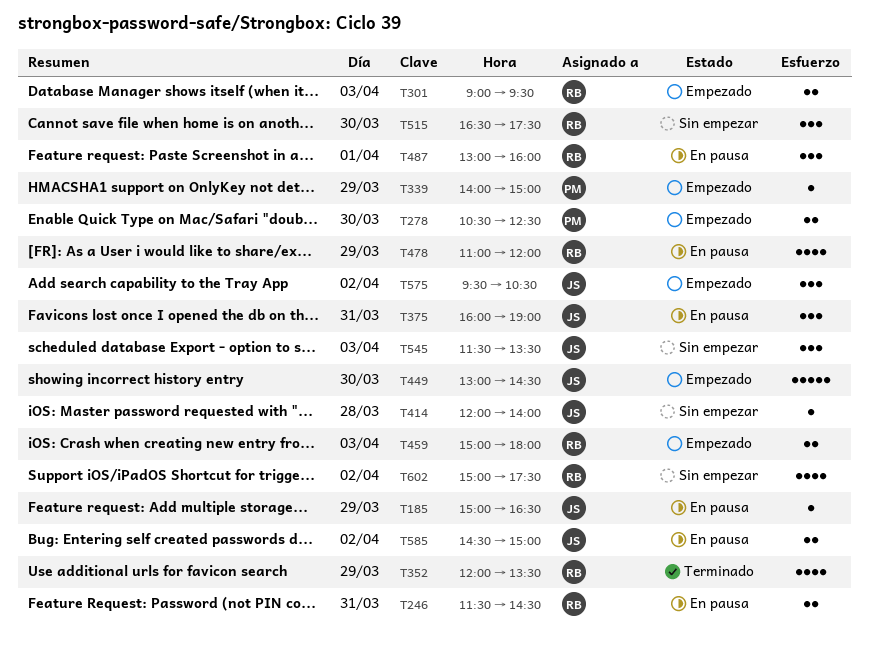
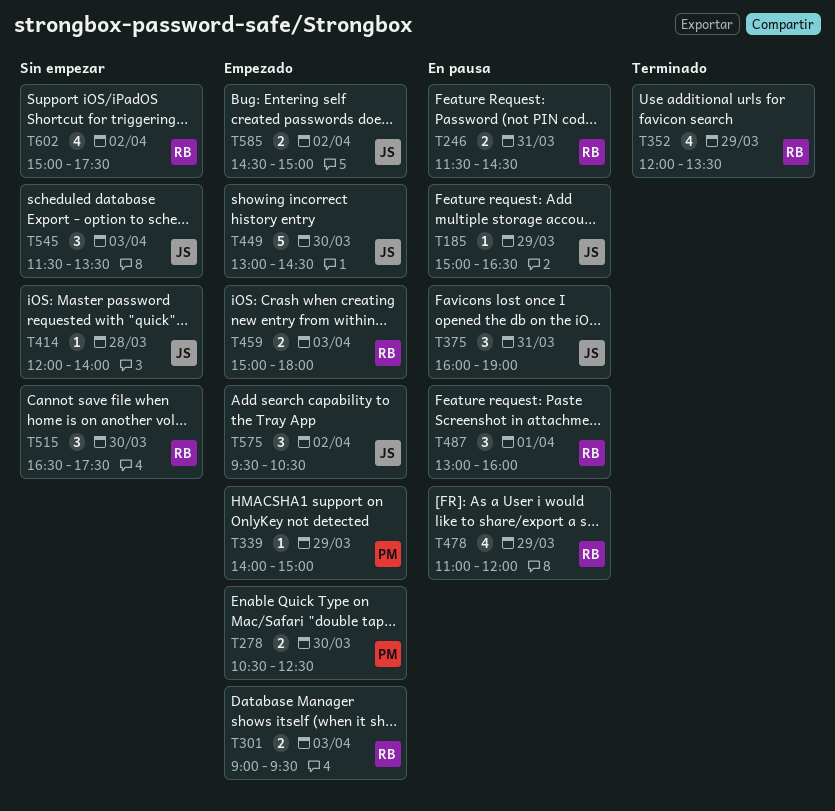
T585, status: En pausa -> Empezado

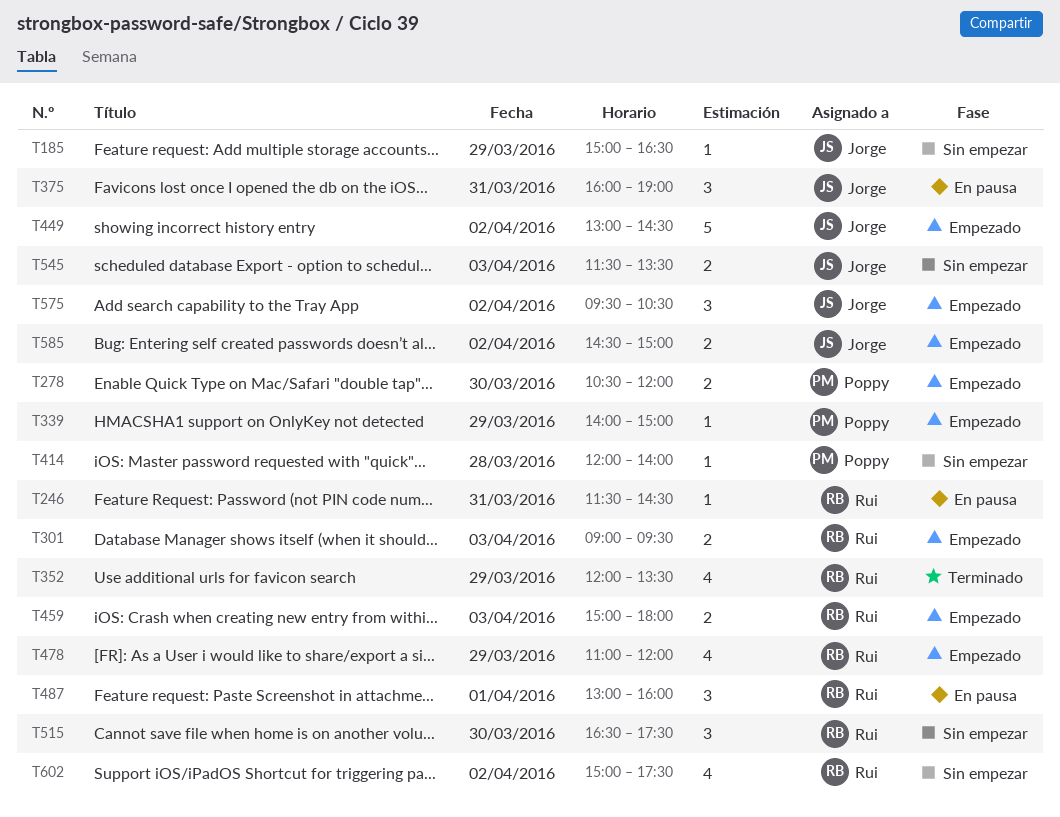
T185, status: En pausa -> Sin empezar
T246, estimate: 2 -> 1
T278, ends: 12:30 -> 12:00
T414, owner: Jorge -> Poppy
T449, day: Mar 30 -> Apr 2
T478, status: En pausa -> Empezado
T545, estimate: 3 -> 2

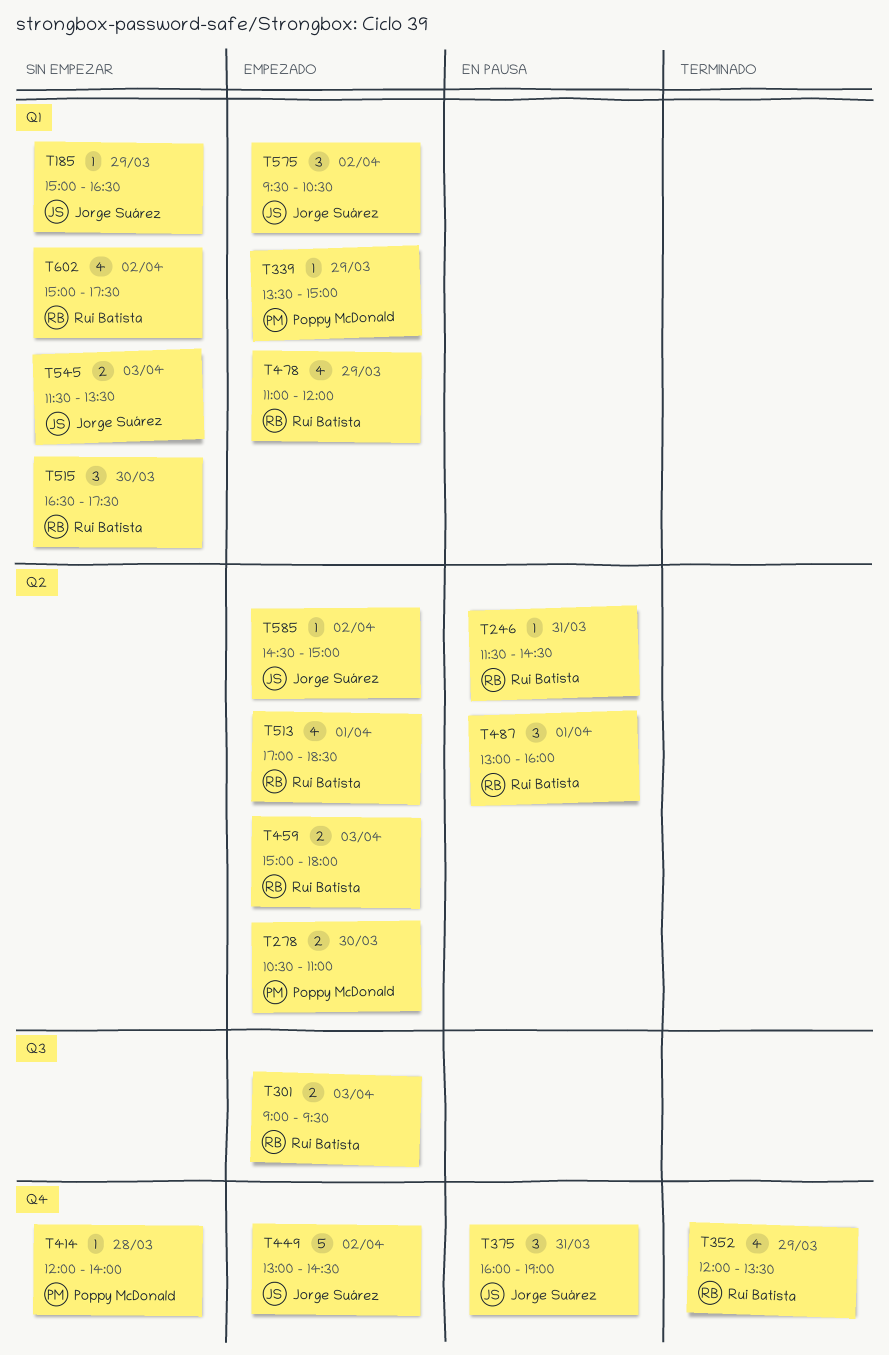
T278, ends: 12:00 -> 11:00
T339, begins: 14:00 -> 13:30
T513: none -> present
T585, estimate: 2 -> 1

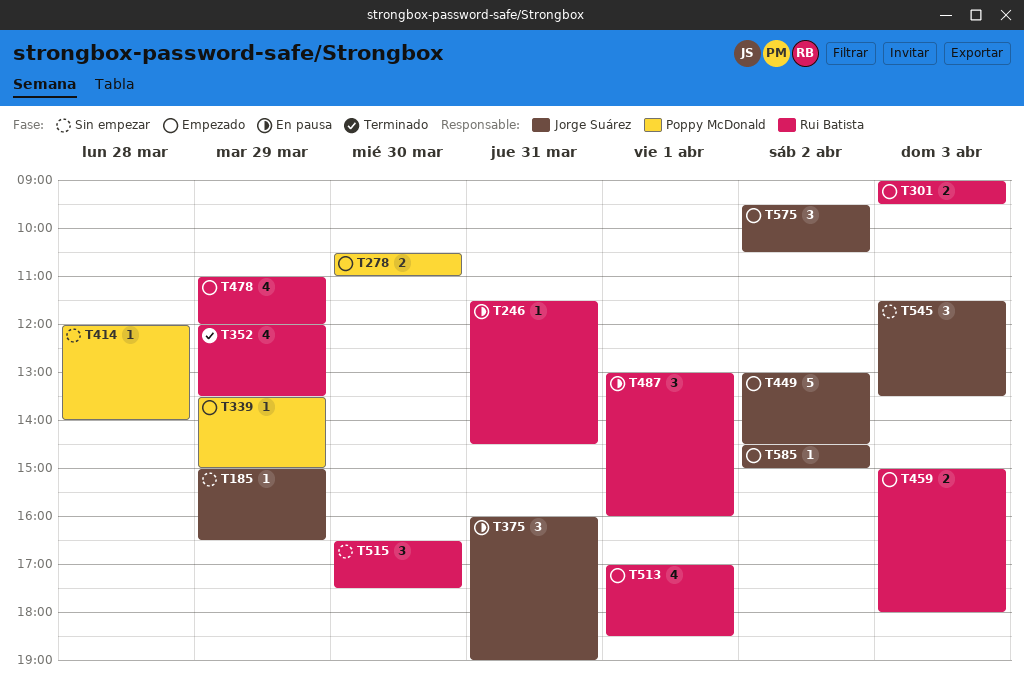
T545, estimate: 2 -> 3
T602: present -> none

